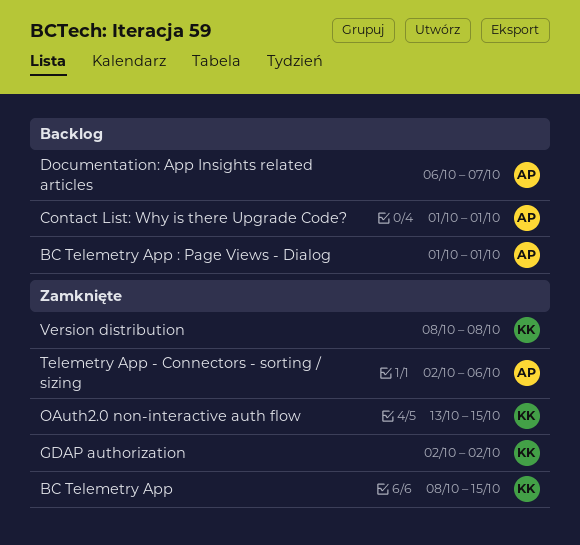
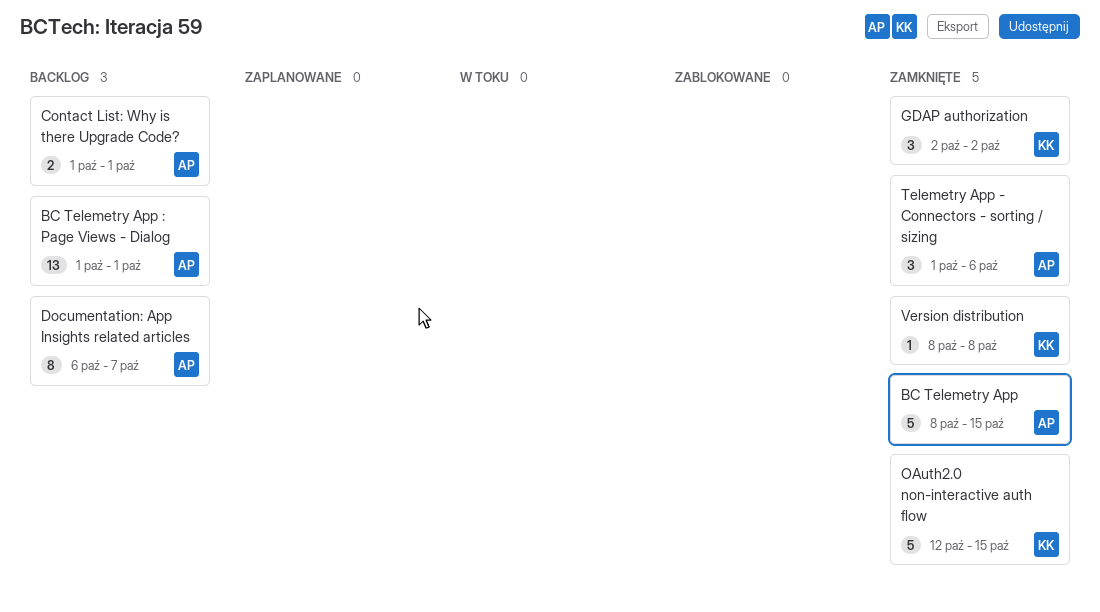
BC Telemetry App, owner: KK -> AP
OAuth2.0 non-interactive auth flow, start: Oct 13 -> Oct 12
Telemetry App - Connectors - sorting / sizing, start: Oct 2 -> Oct 1

